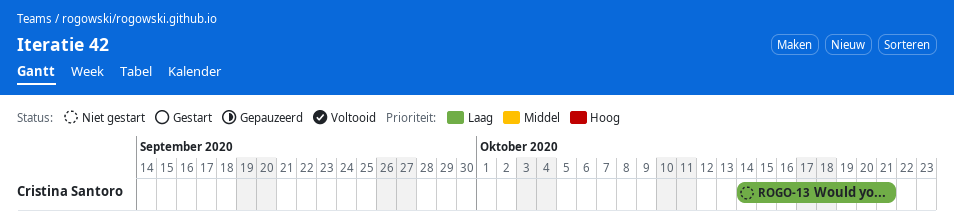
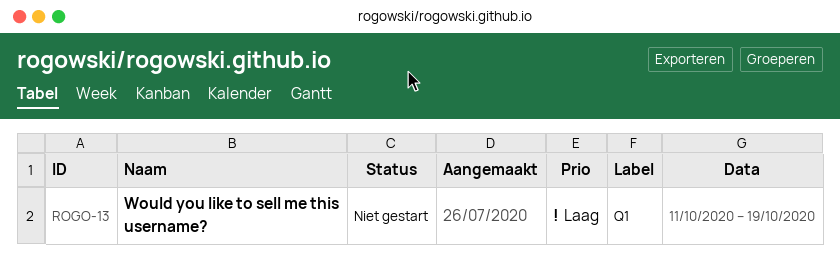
ROGO-13, start: Oct 14 -> Oct 11
ROGO-13, due: Oct 21 -> Oct 19

